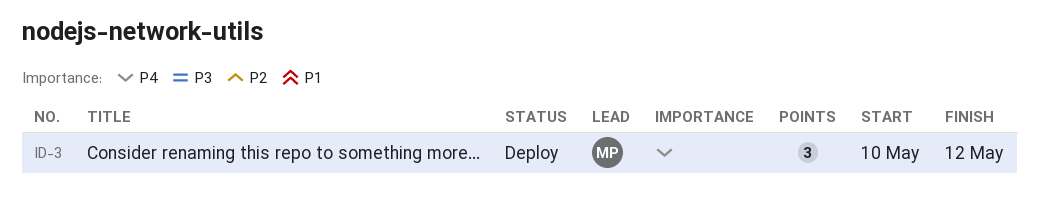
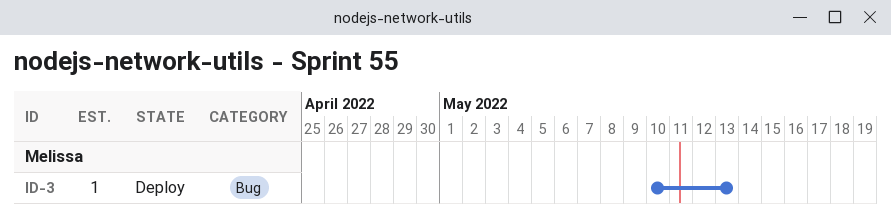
ID-3, estimate: 3 -> 1
ID-3, due: May 12 -> May 13

